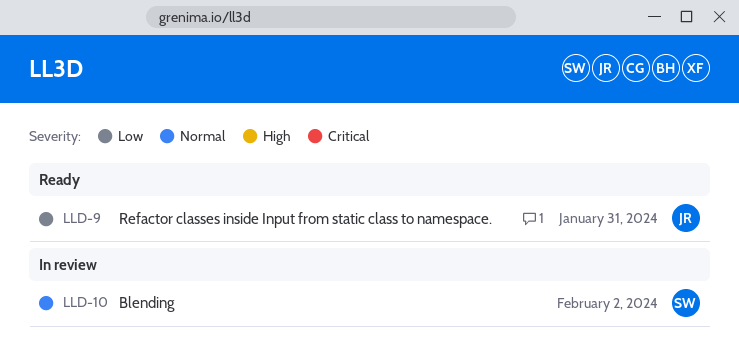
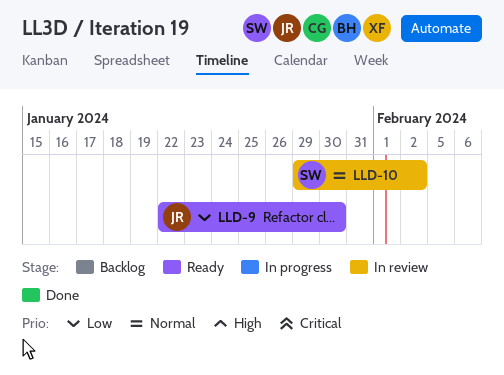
LLD-9, due: Jan 31 -> Jan 30

